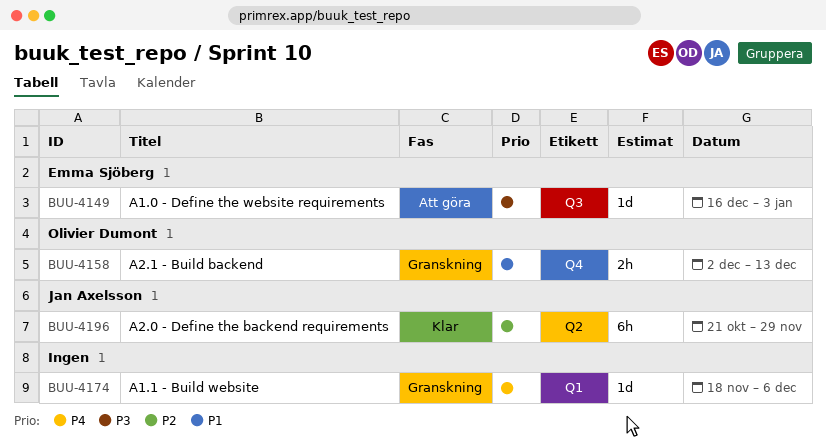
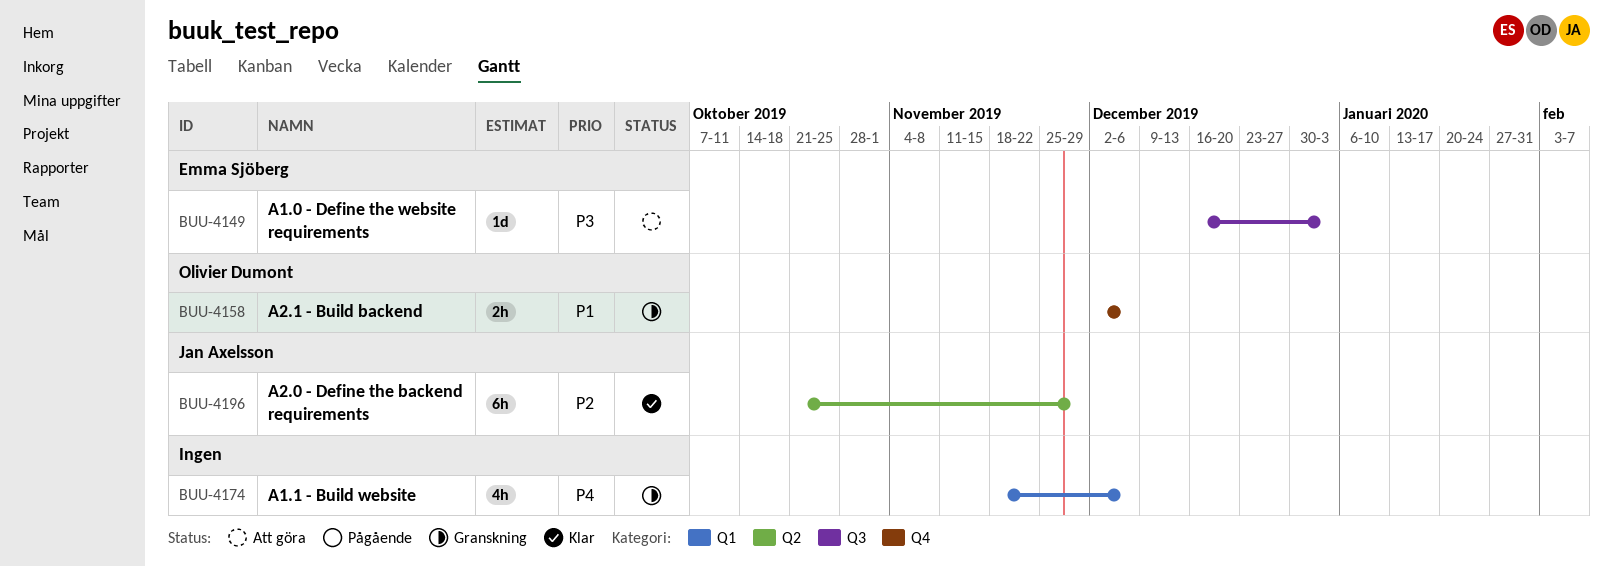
BUU-4158, due: Dec 13 -> Dec 6
BUU-4174, estimate: 1d -> 4h

